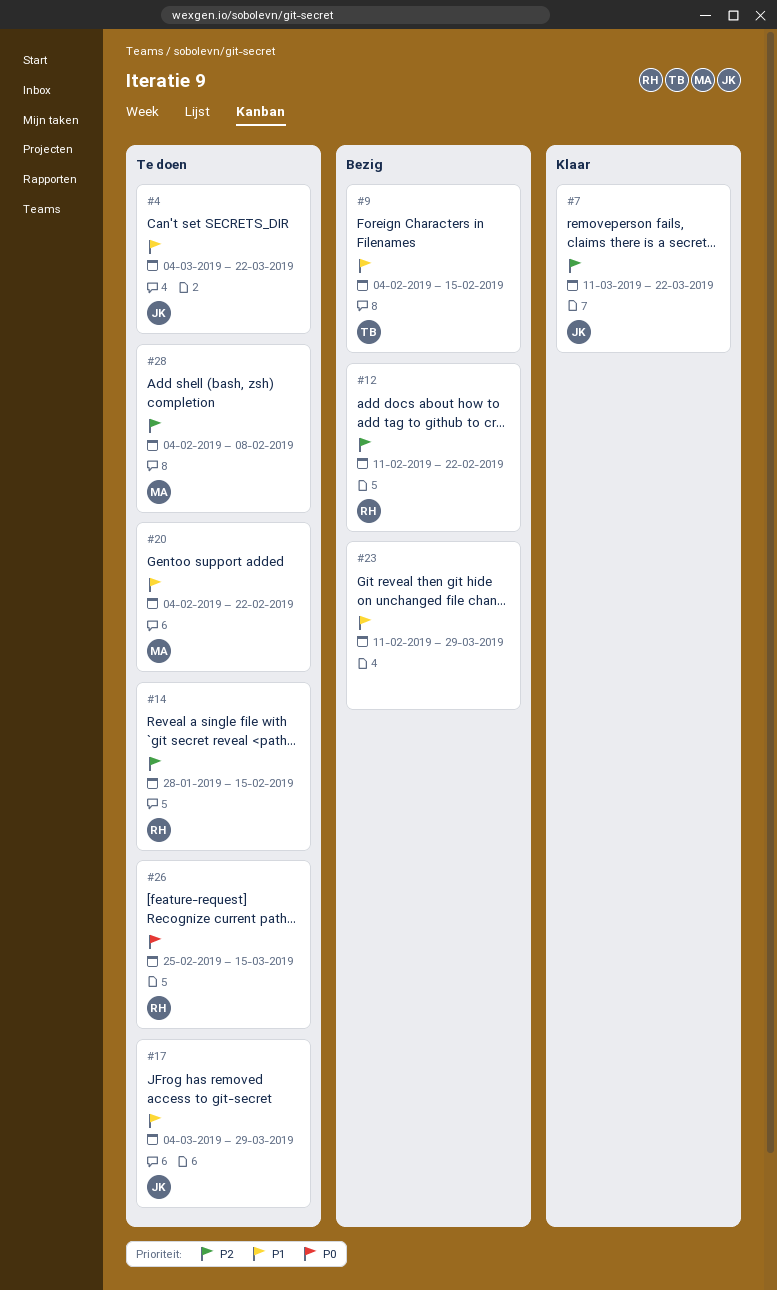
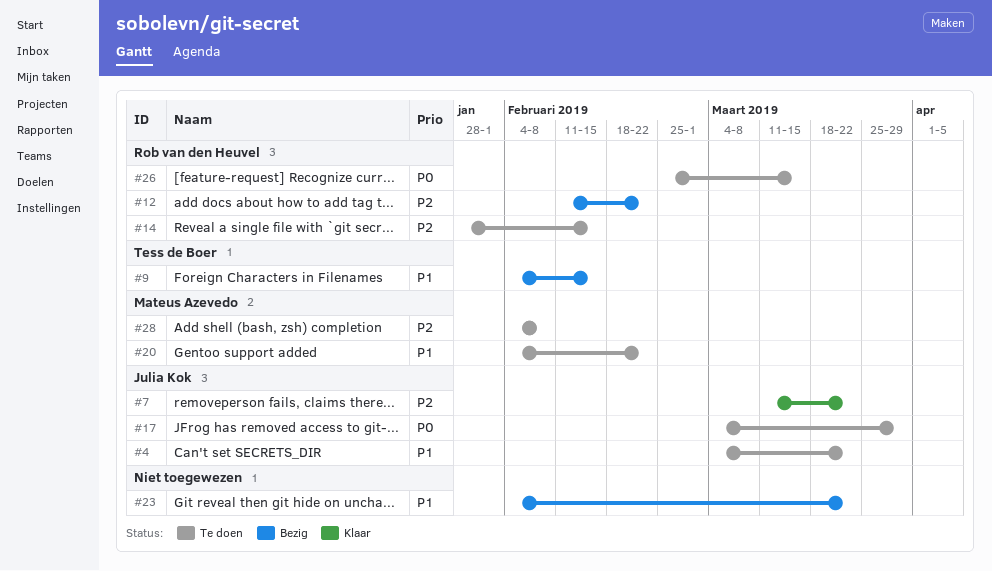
#17, priority: P1 -> P0
#23, start: Feb 11 -> Feb 4
#23, due: Mar 29 -> Mar 22

